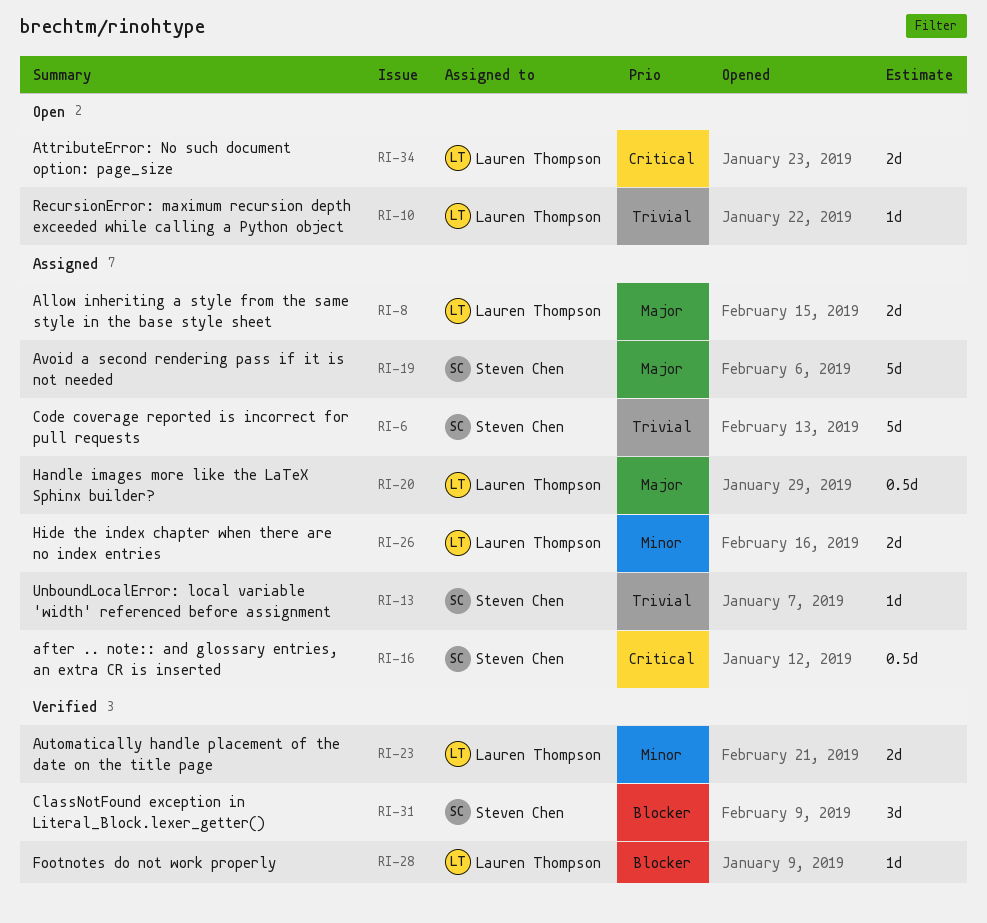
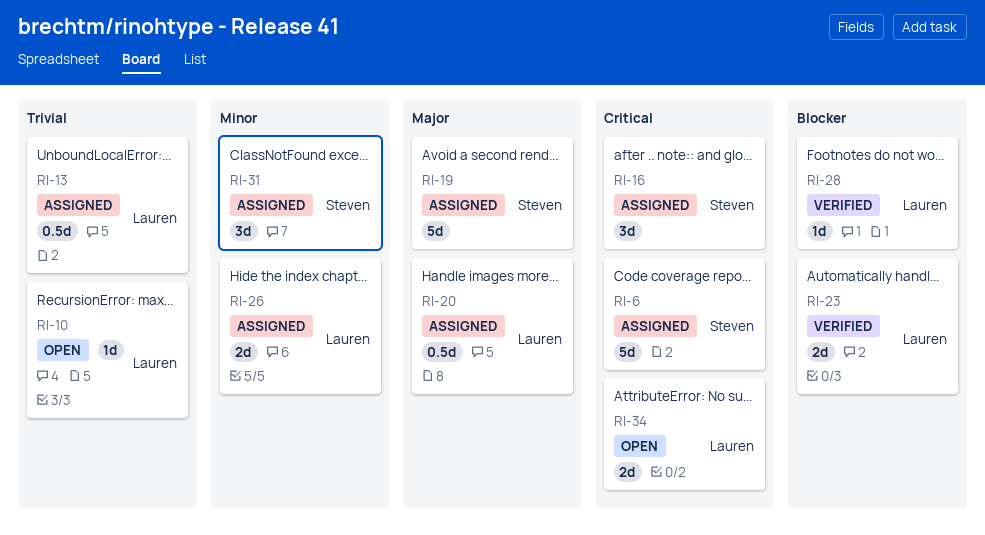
RI-6, priority: Trivial -> Critical
RI-8: present -> none
RI-13, owner: Steven Chen -> Lauren Thompson
RI-13, estimate: 1d -> 0.5d
RI-16, estimate: 0.5d -> 3d
RI-23, priority: Minor -> Blocker
RI-31, status: Verified -> Assigned
RI-31, priority: Blocker -> Minor

